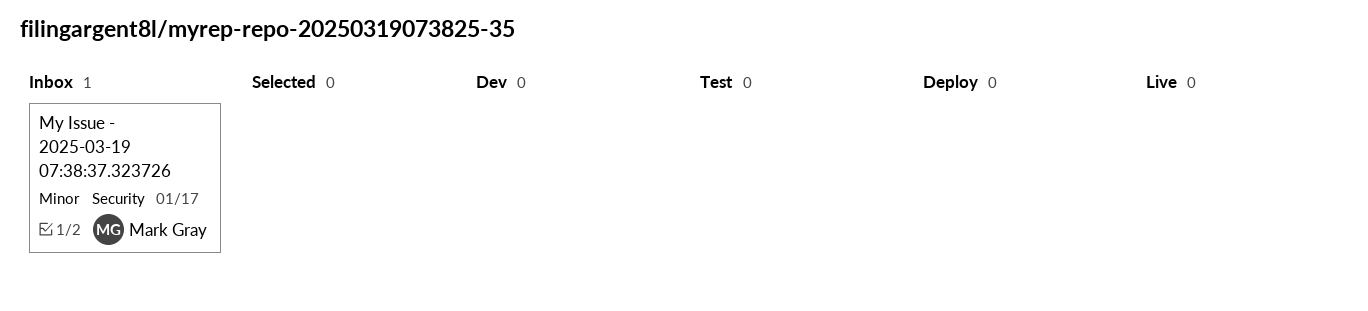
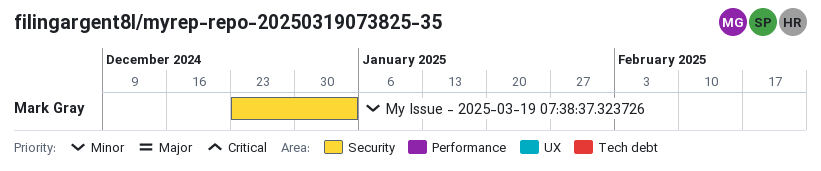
My Issue - 2025-03-19 07:38:37.323726, due: Jan 17 -> Jan 3

